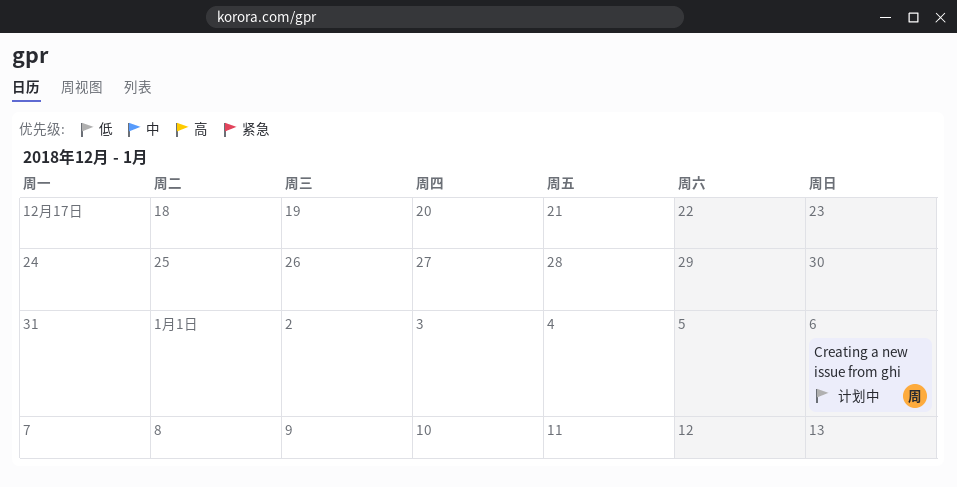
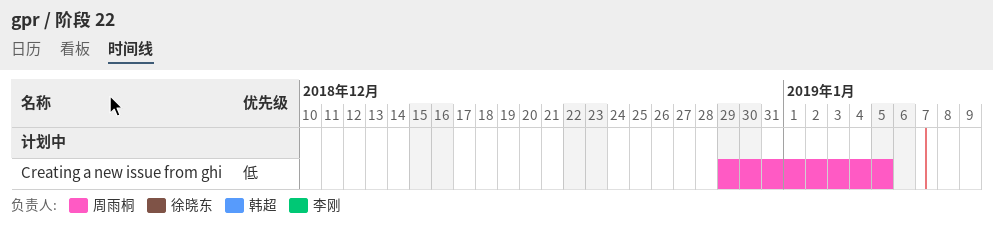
Creating a new issue from ghi, due: Jan 6 -> Jan 5

